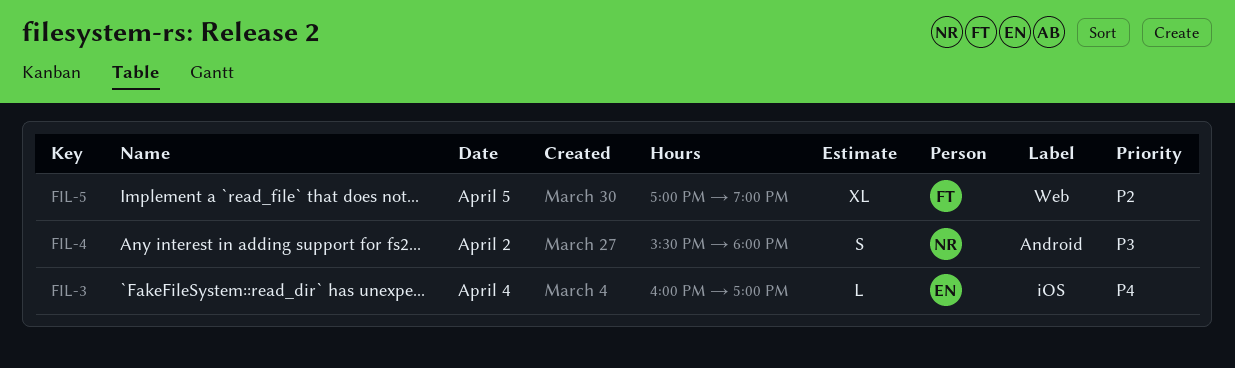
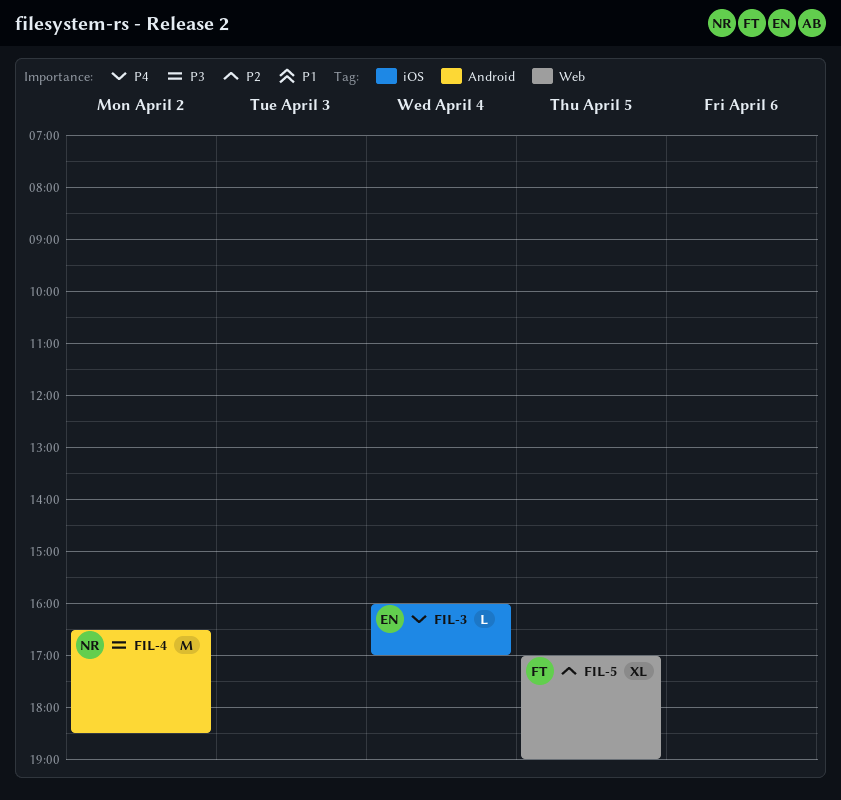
FIL-4, estimate: S -> M
FIL-4, begins: 15:30 -> 16:30
FIL-4, ends: 18:00 -> 18:30

